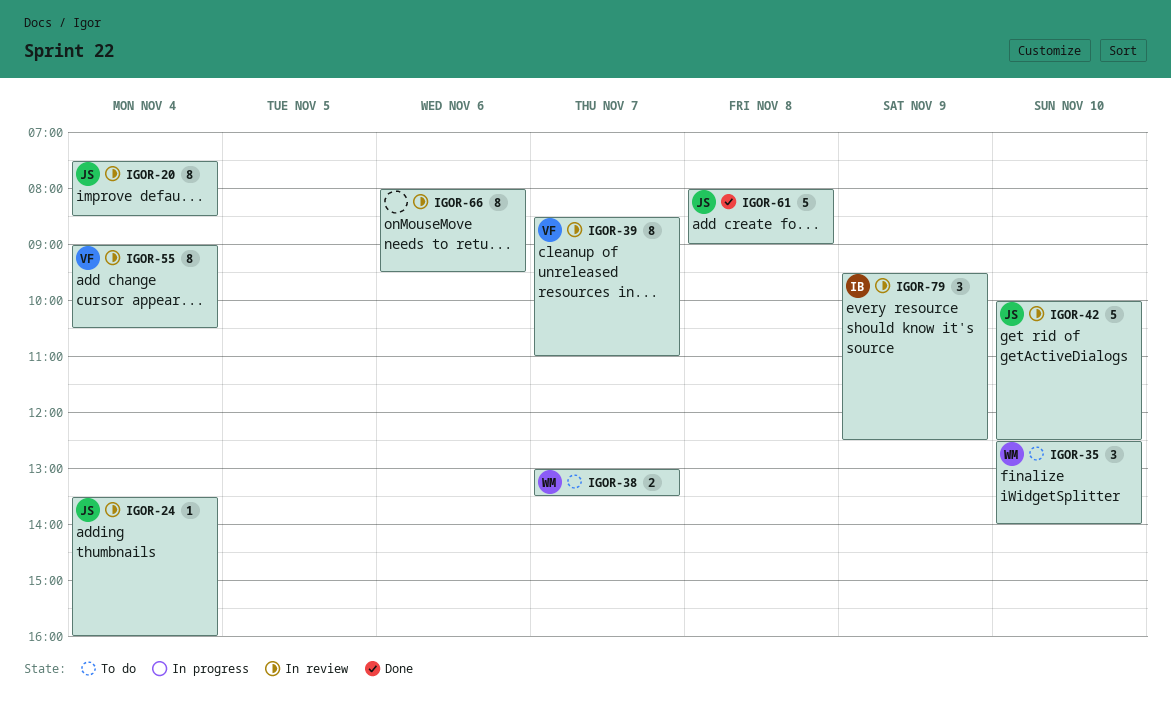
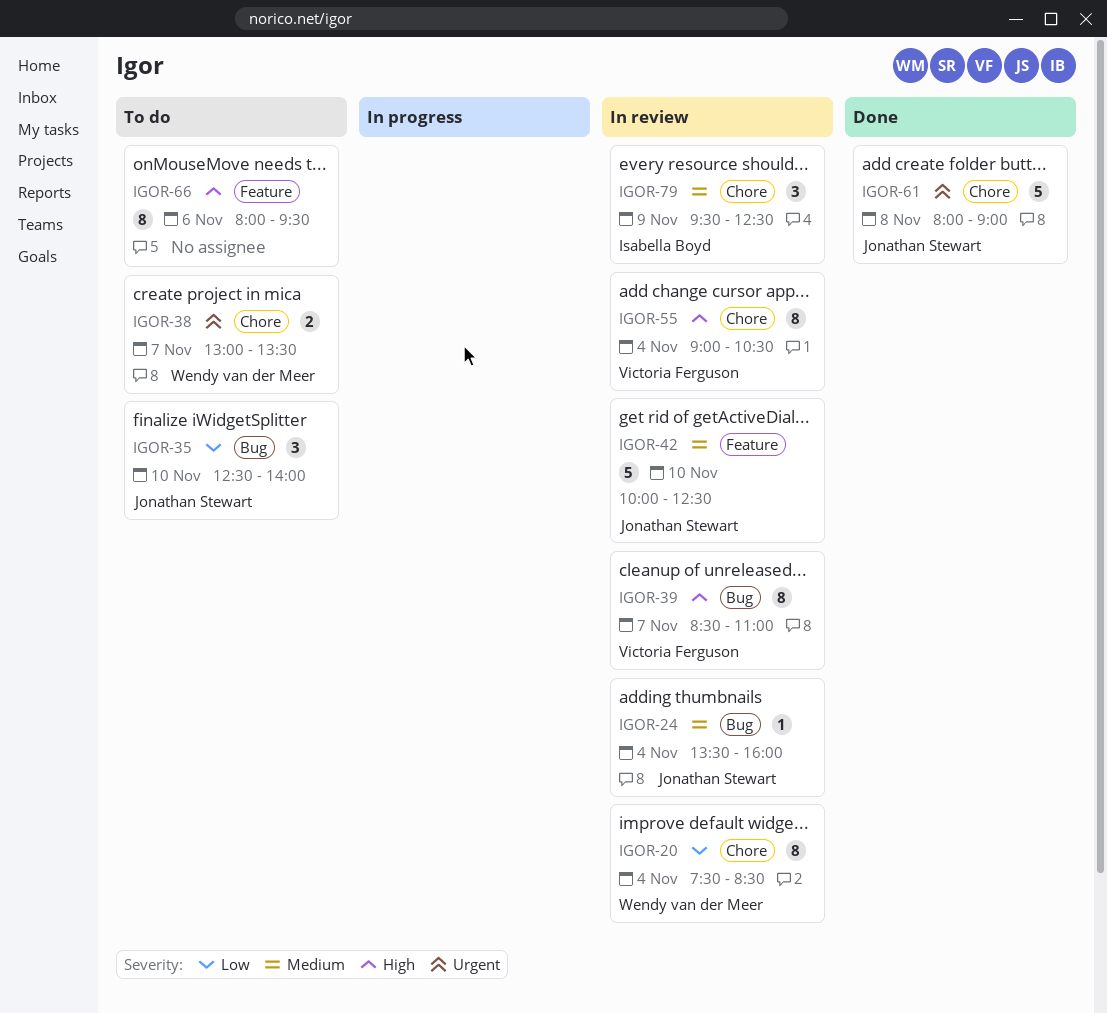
IGOR-20, owner: Jonathan Stewart -> Wendy van der Meer
IGOR-35, owner: Wendy van der Meer -> Jonathan Stewart
IGOR-66, status: In review -> To do

